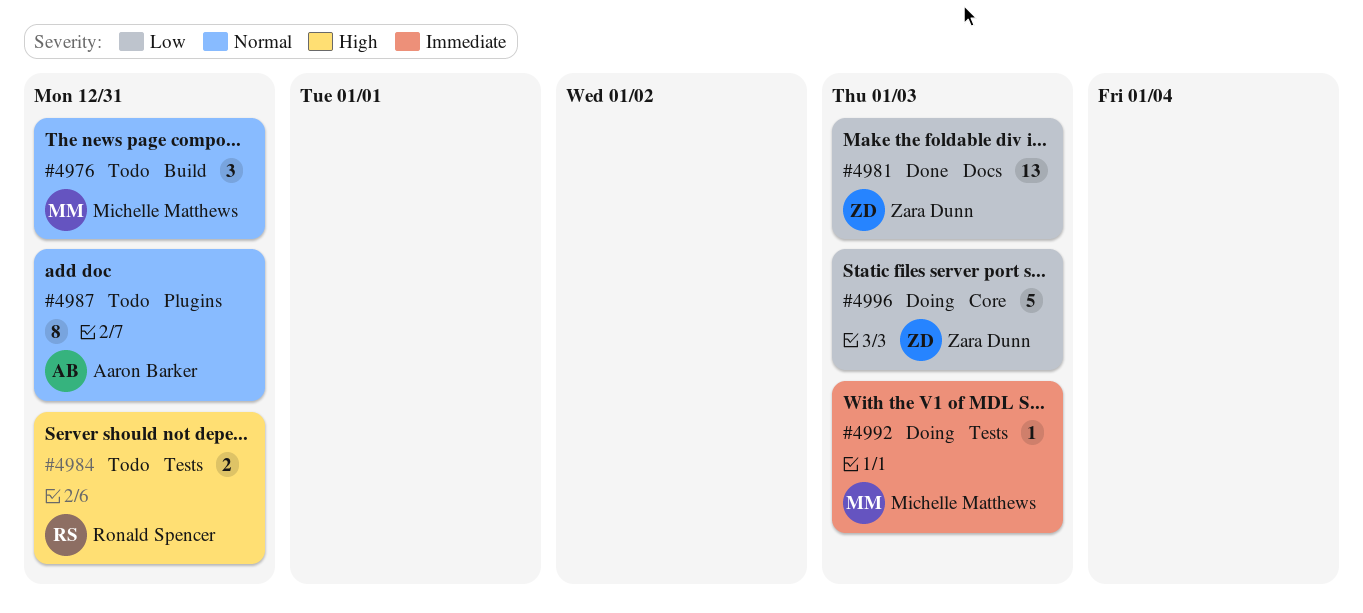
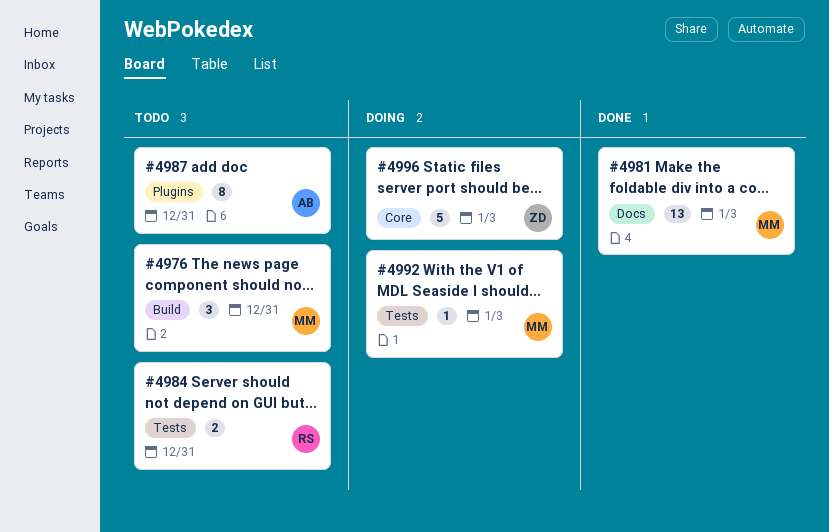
#4981, owner: Zara Dunn -> Michelle Matthews

